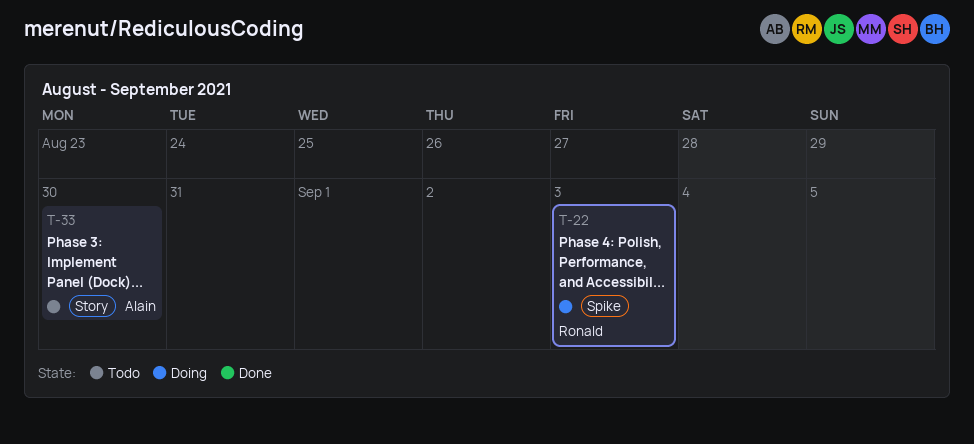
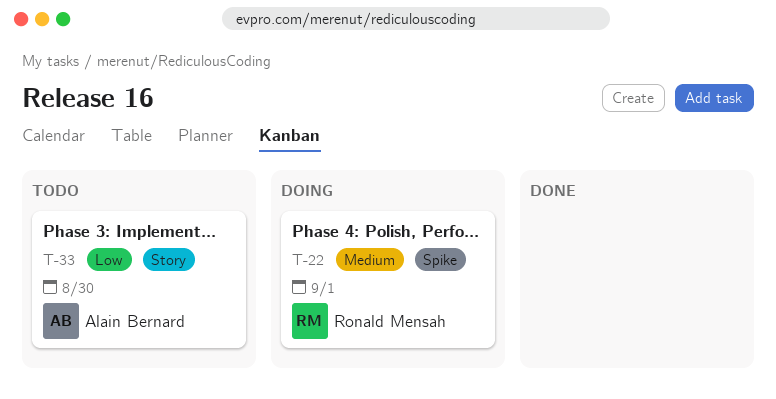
T-22, due: Sep 3 -> Sep 1

